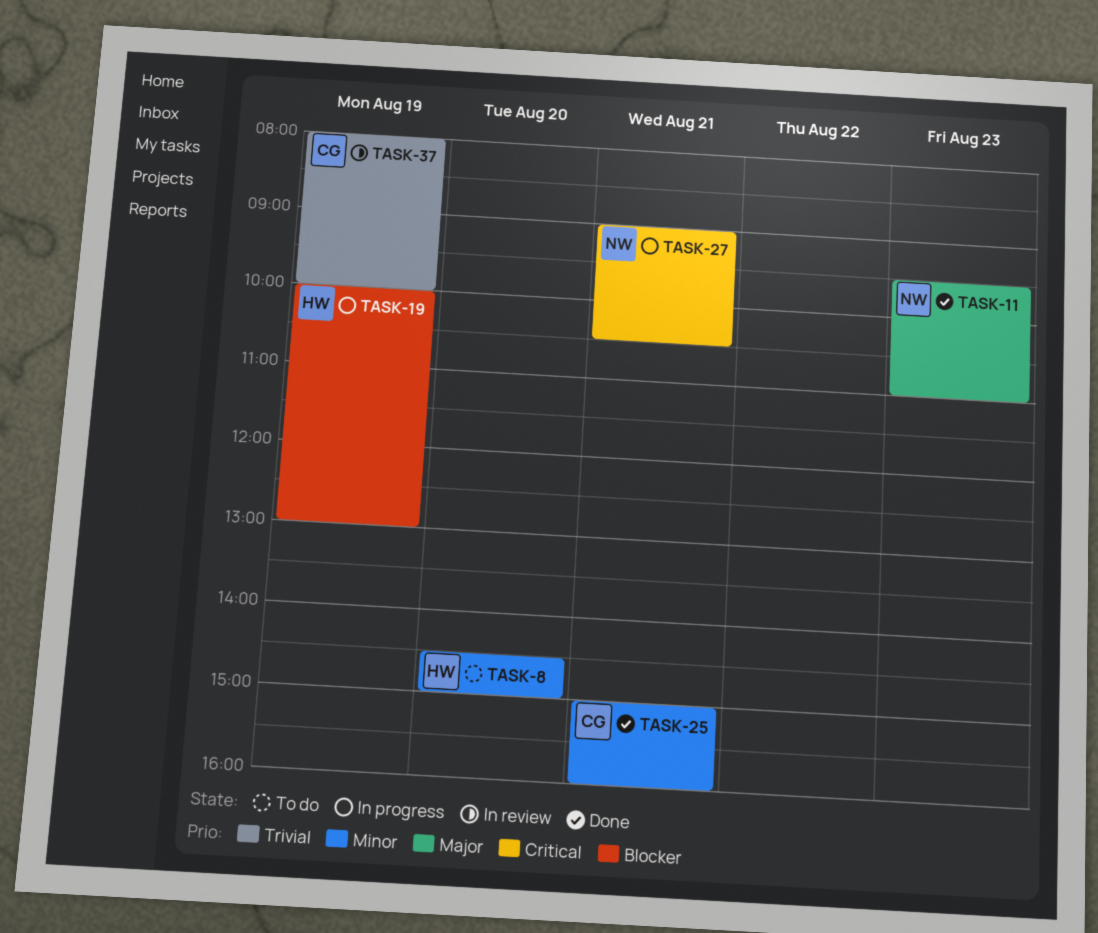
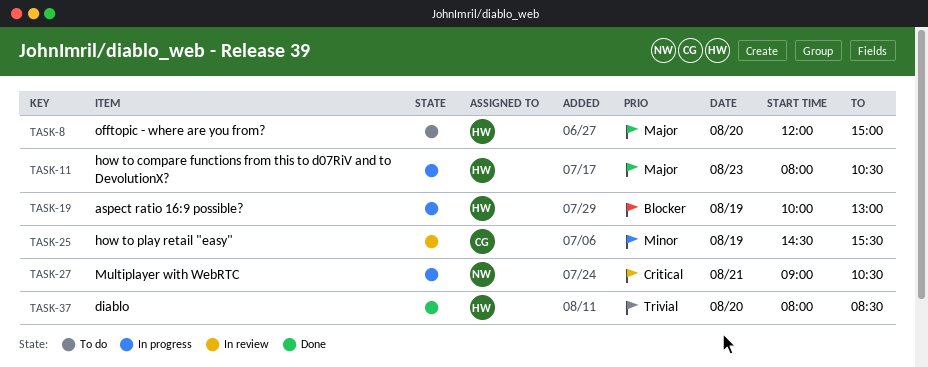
TASK-8, priority: Minor -> Major
TASK-8, begins: 14:30 -> 12:00
TASK-11, status: Done -> In progress
TASK-11, owner: NW -> HW
TASK-11, begins: 09:30 -> 08:00
TASK-11, ends: 11:00 -> 10:30
TASK-25, status: Done -> In review
TASK-25, day: Aug 21 -> Aug 19
TASK-25, begins: 15:00 -> 14:30
TASK-25, ends: 16:00 -> 15:30
TASK-37, status: In review -> Done
TASK-37, owner: CG -> HW
TASK-37, day: Aug 19 -> Aug 20
TASK-37, ends: 10:00 -> 08:30

